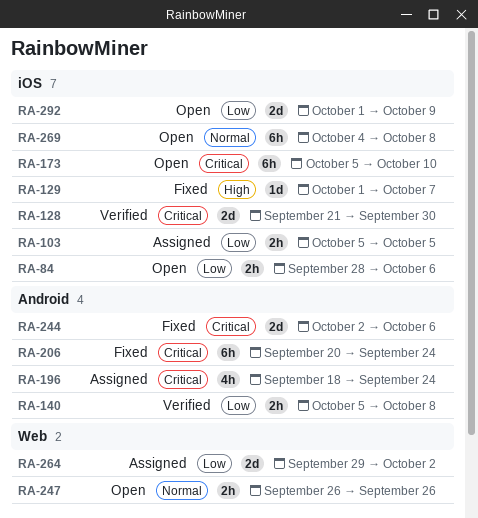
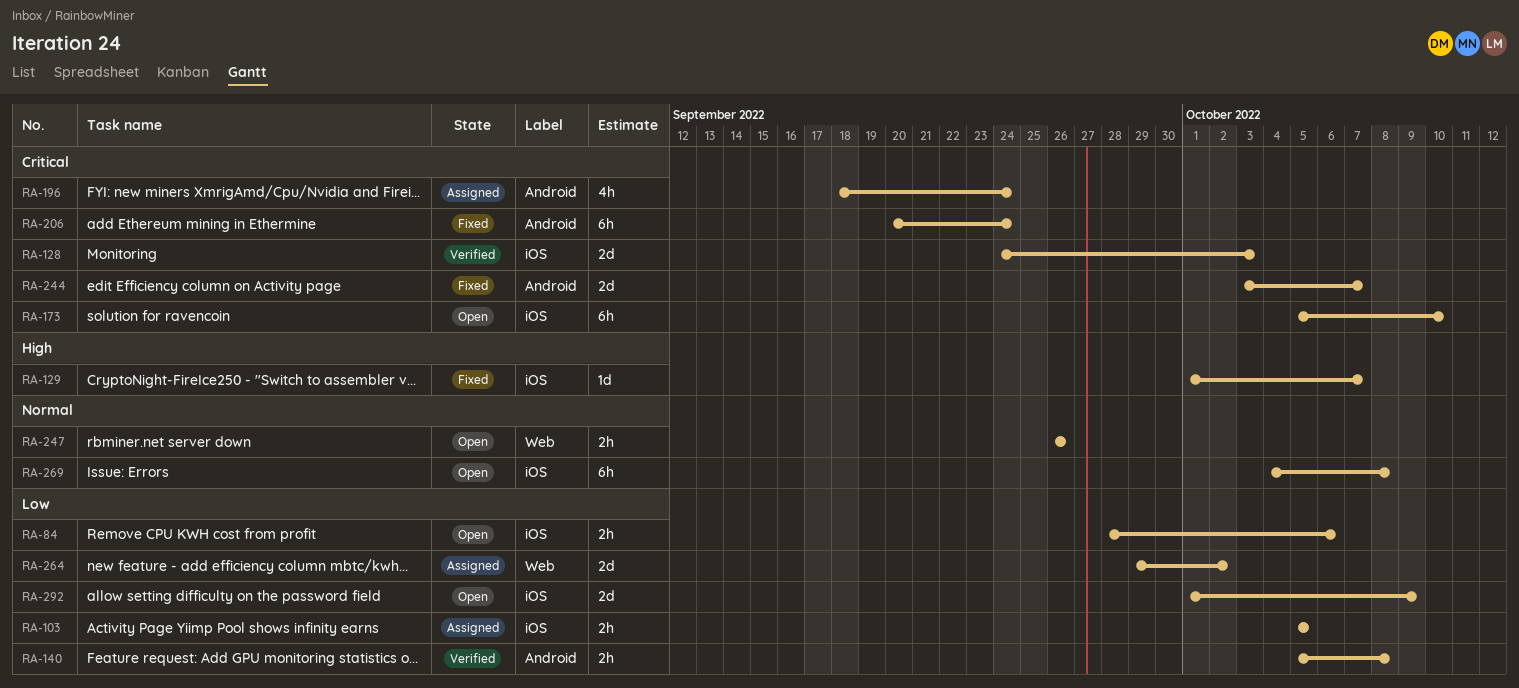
RA-128, start: Sep 21 -> Sep 24
RA-128, due: Sep 30 -> Oct 3
RA-244, start: Oct 2 -> Oct 3
RA-244, due: Oct 6 -> Oct 7

